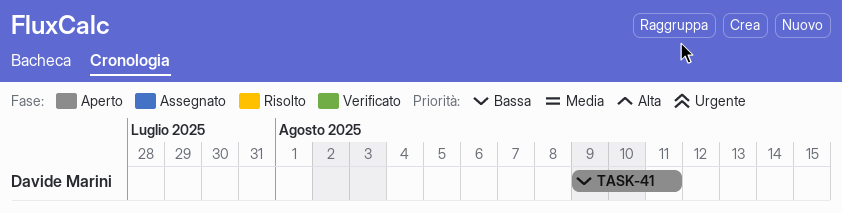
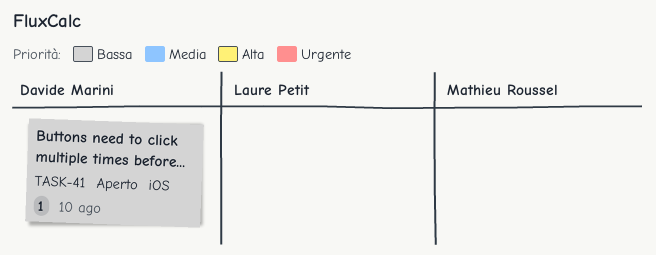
TASK-41, due: Aug 11 -> Aug 10

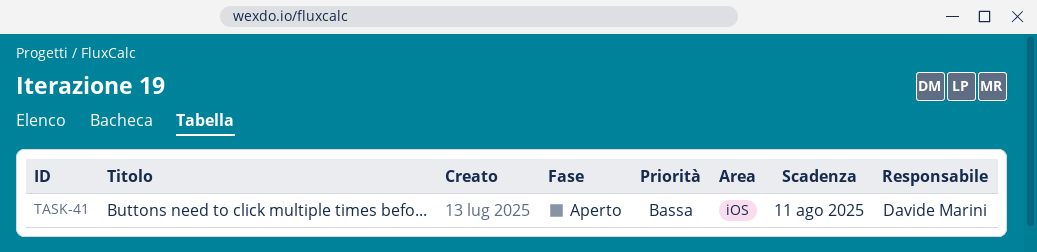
TASK-41, due: Aug 10 -> Aug 11

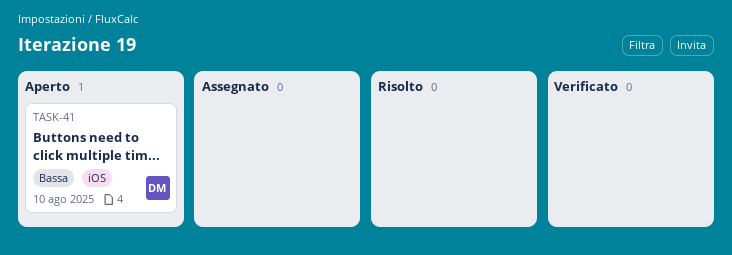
TASK-41, due: Aug 11 -> Aug 10

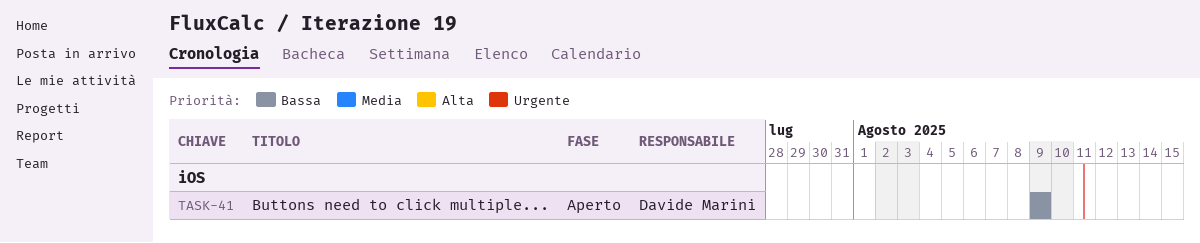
TASK-41, due: Aug 10 -> Aug 9

